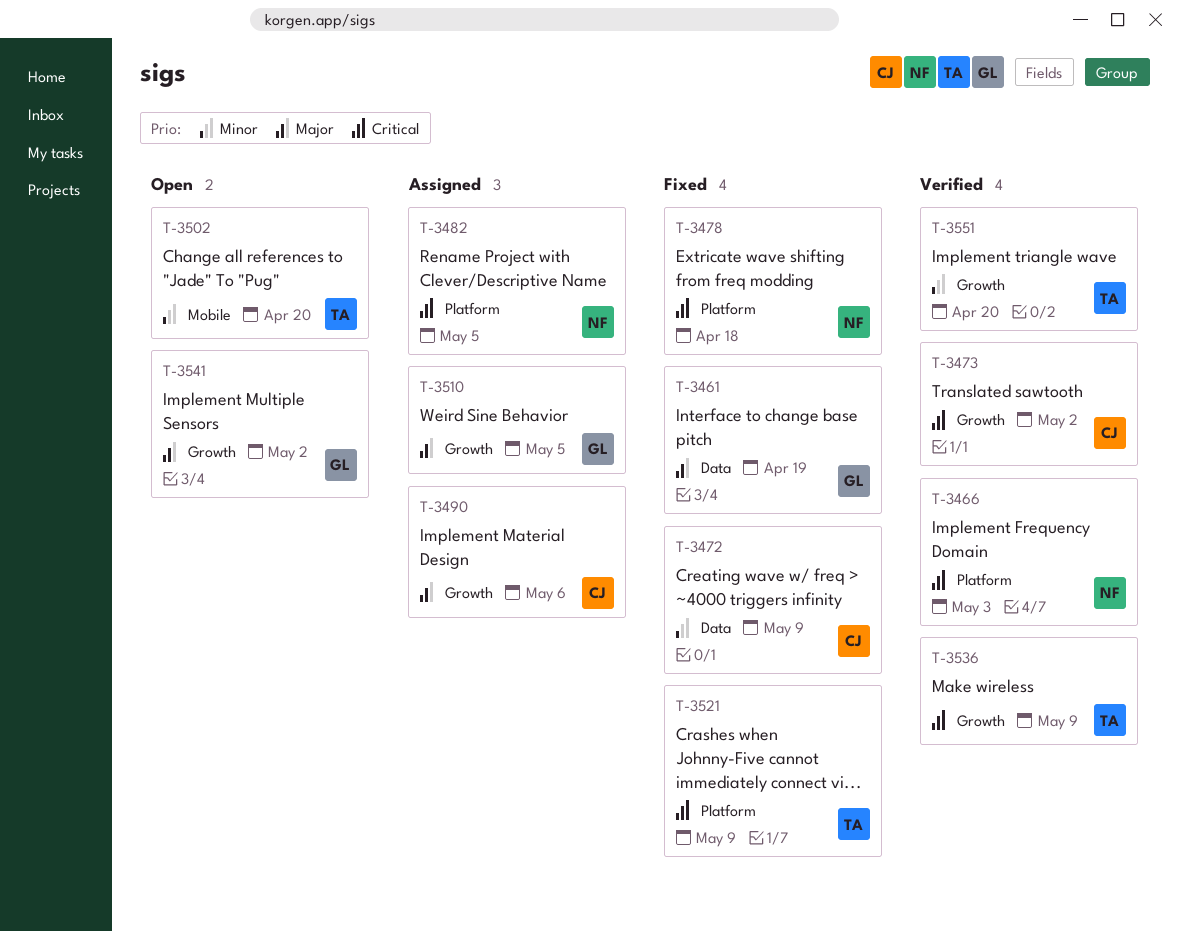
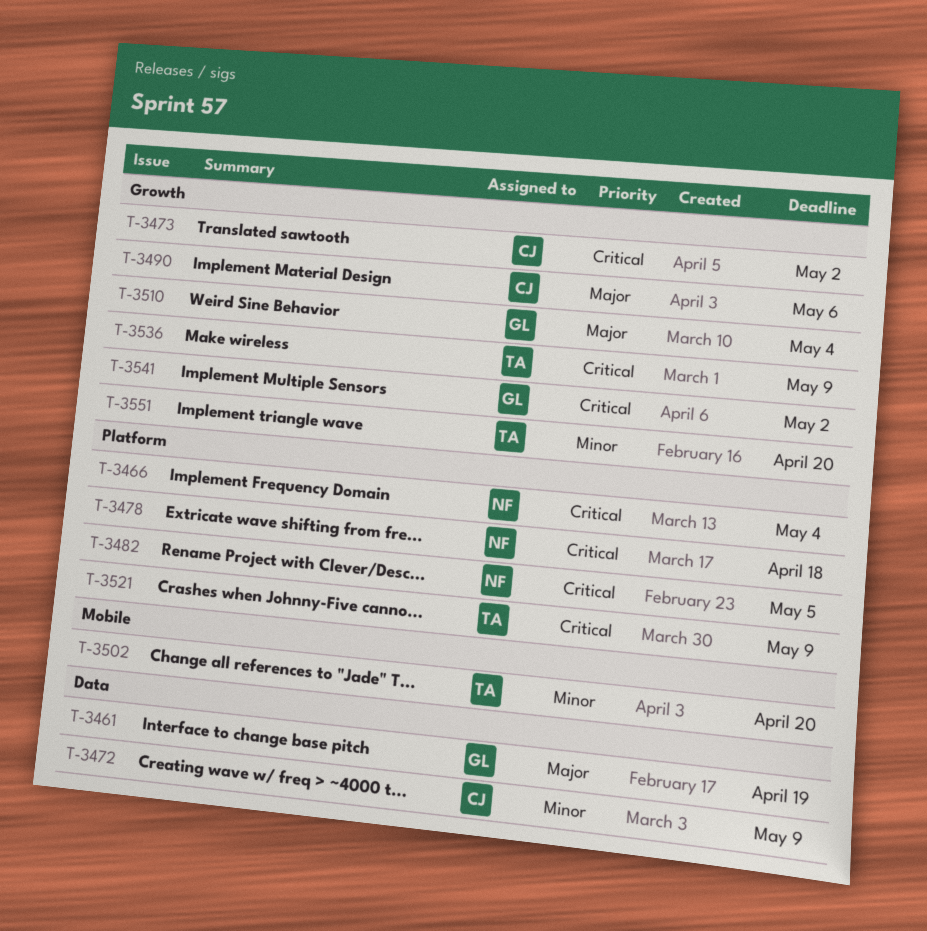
T-3466, due: May 3 -> May 4
T-3510, due: May 5 -> May 4
T-3541, priority: Major -> Critical

